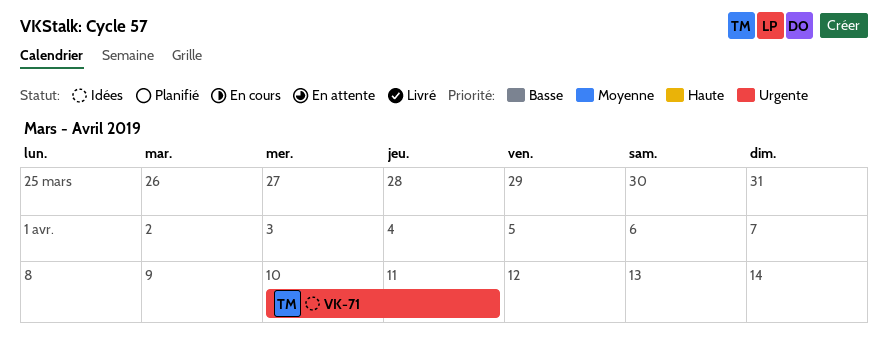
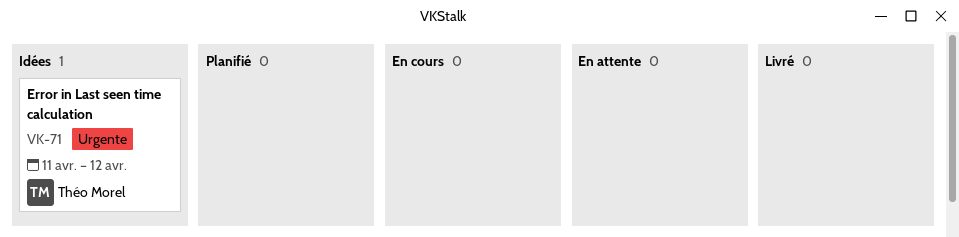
VK-71, start: Apr 10 -> Apr 11
VK-71, due: Apr 11 -> Apr 12

